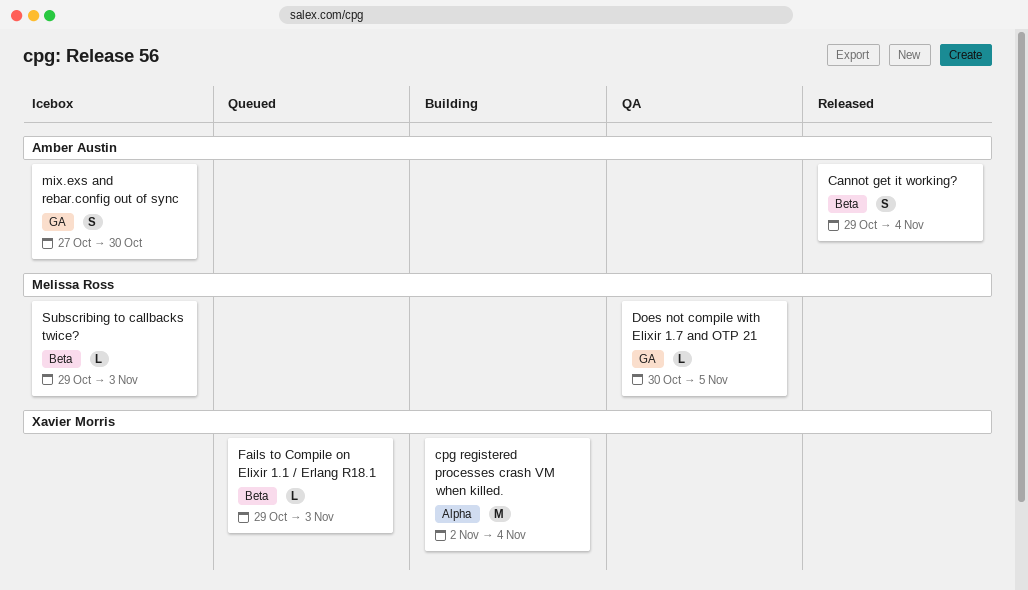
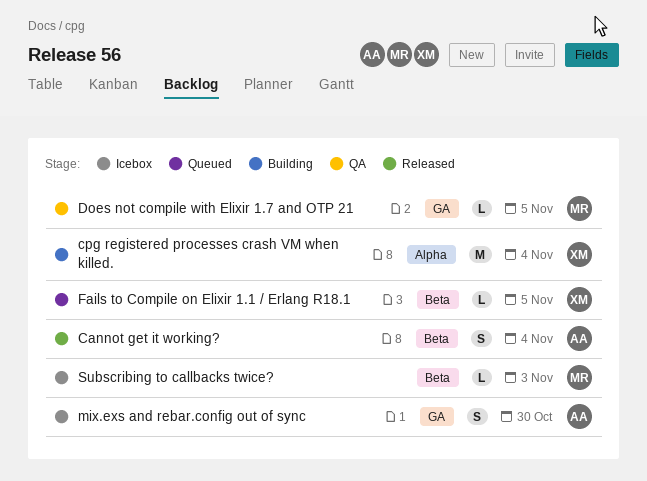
Fails to Compile on Elixir 1.1 / Erlang R18.1, due: Nov 3 -> Nov 5

